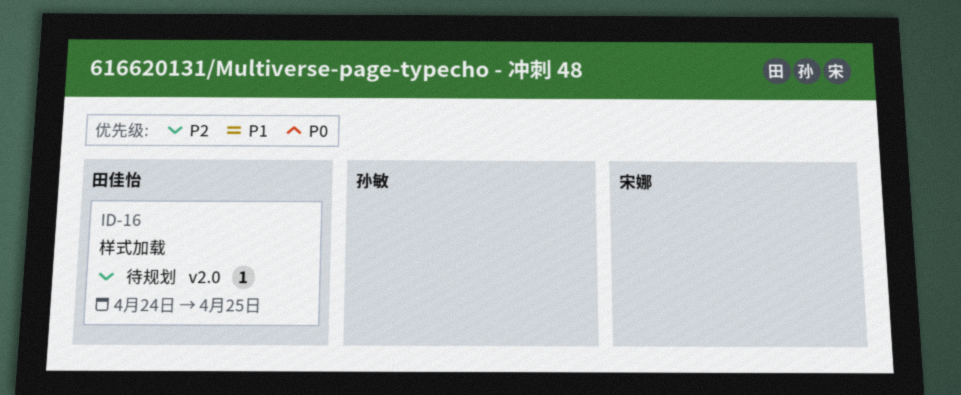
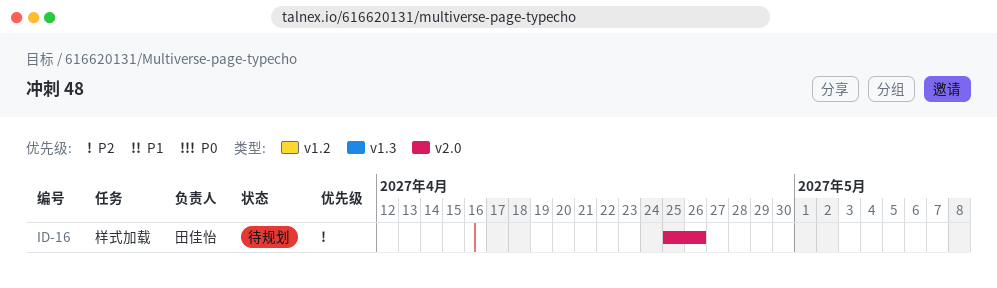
ID-16, start: Apr 24 -> Apr 25
ID-16, due: Apr 25 -> Apr 26

